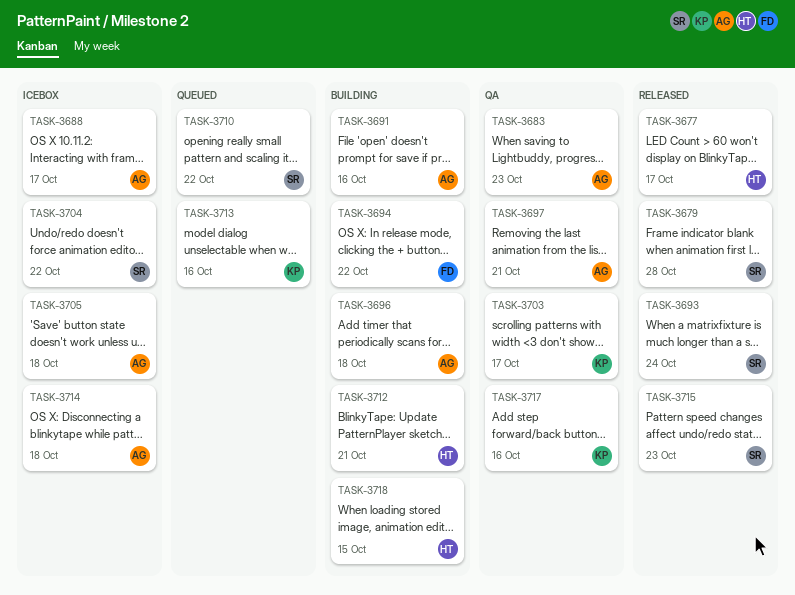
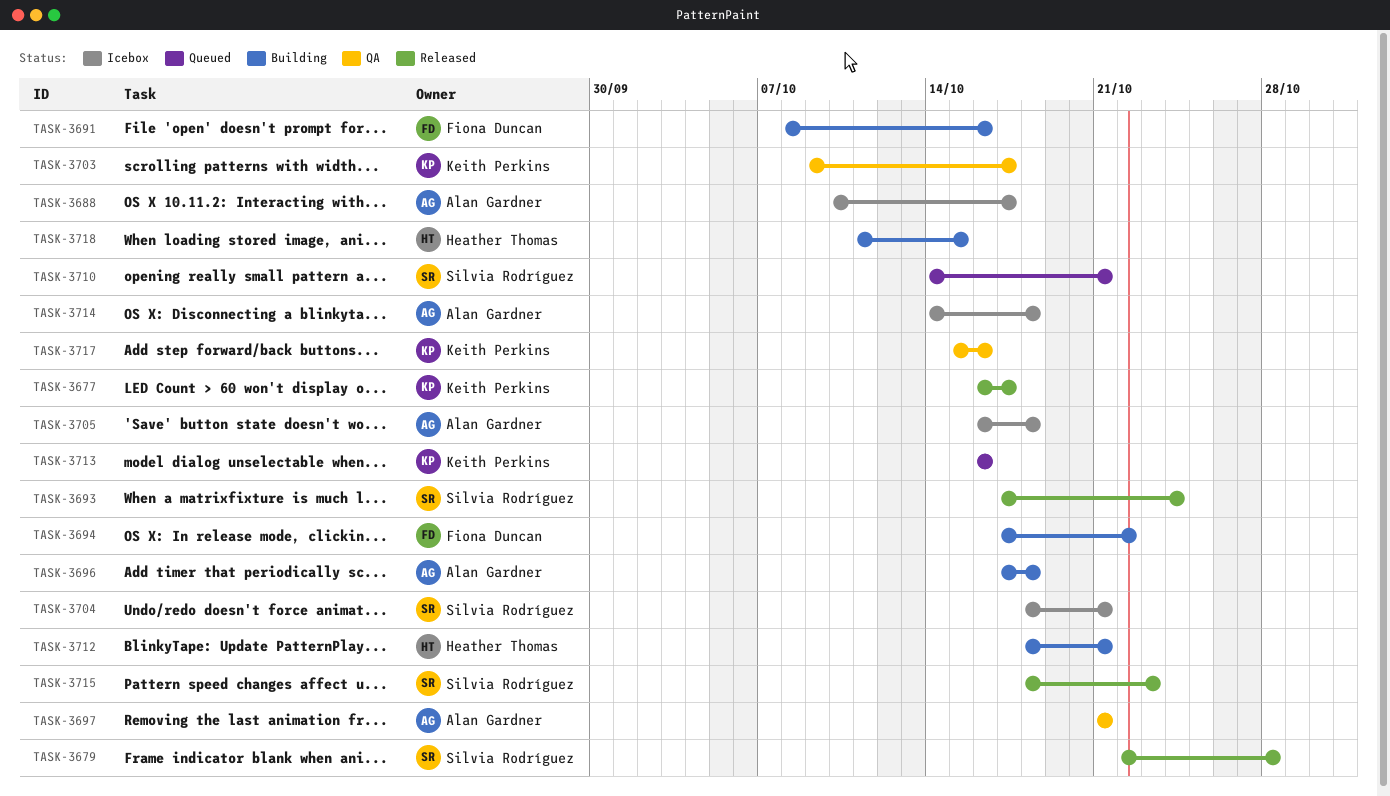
TASK-3677, owner: Heather Thomas -> Keith Perkins
TASK-3683: present -> none
TASK-3691, owner: Alan Gardner -> Fiona Duncan
TASK-3704, due: Oct 22 -> Oct 21
TASK-3710, due: Oct 22 -> Oct 21

